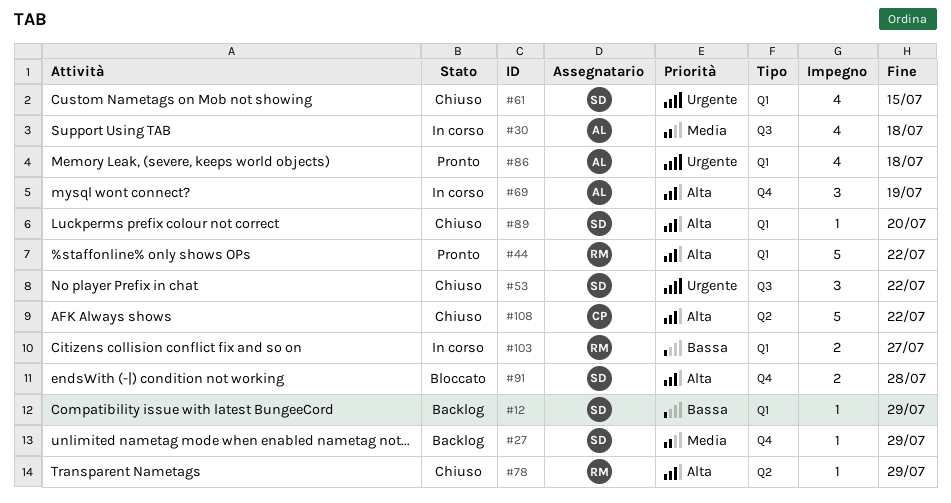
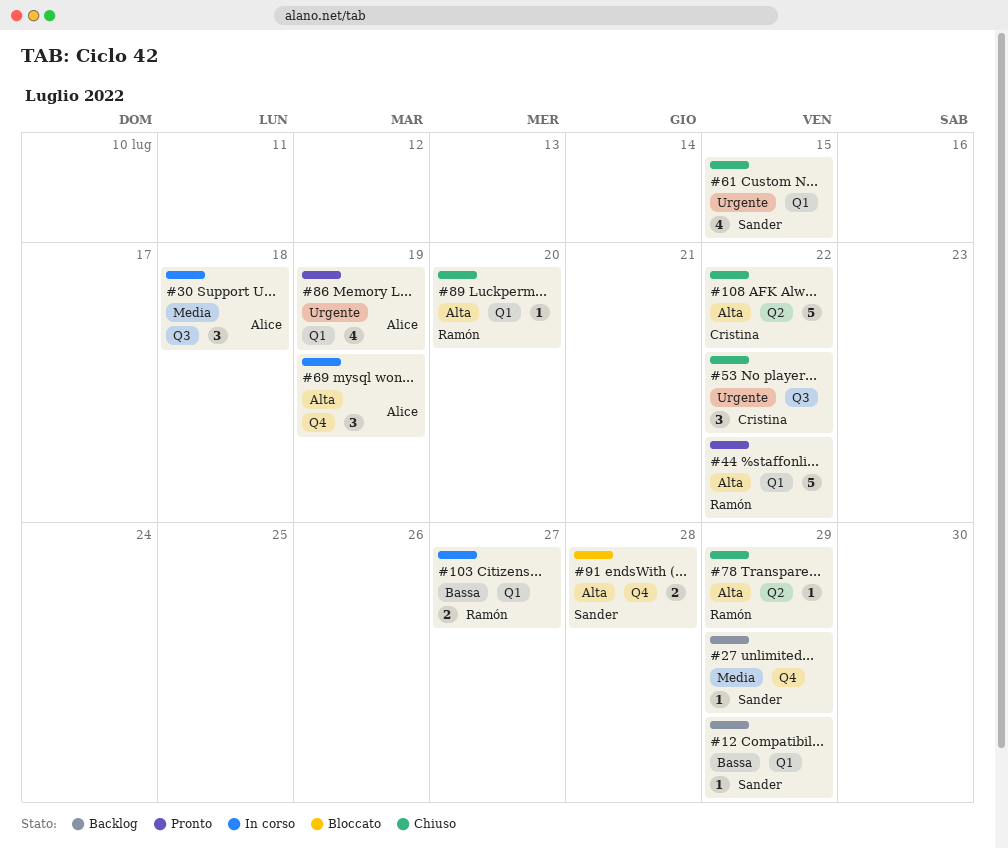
#30, estimate: 4 -> 3
#53, owner: Sander -> Cristina
#86, due: Jul 18 -> Jul 19
#89, owner: Sander -> Ramón

